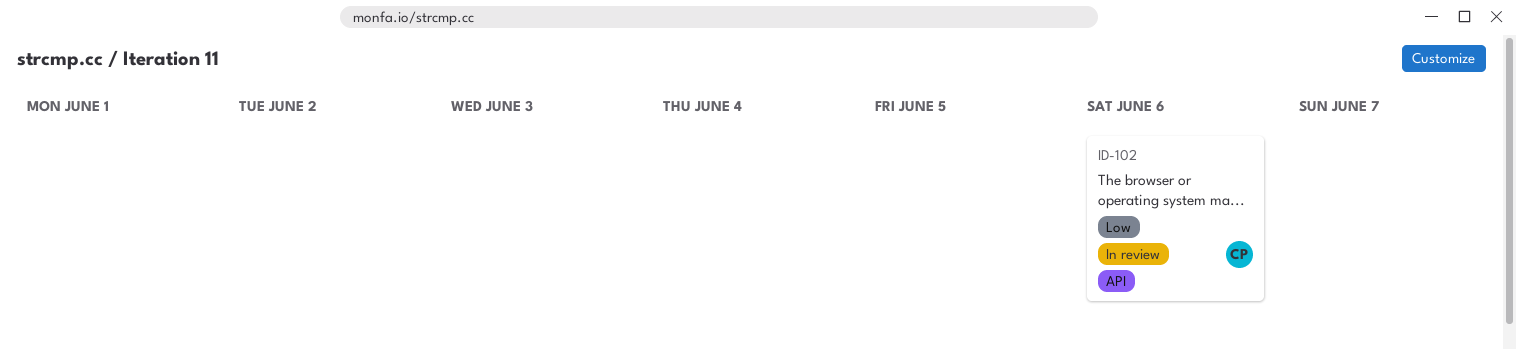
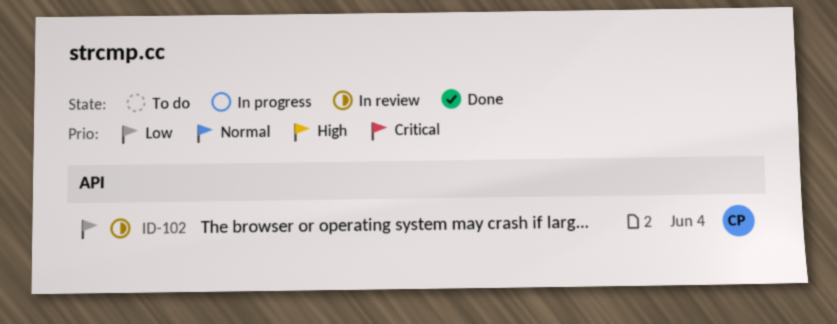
ID-102, due: Jun 6 -> Jun 4

